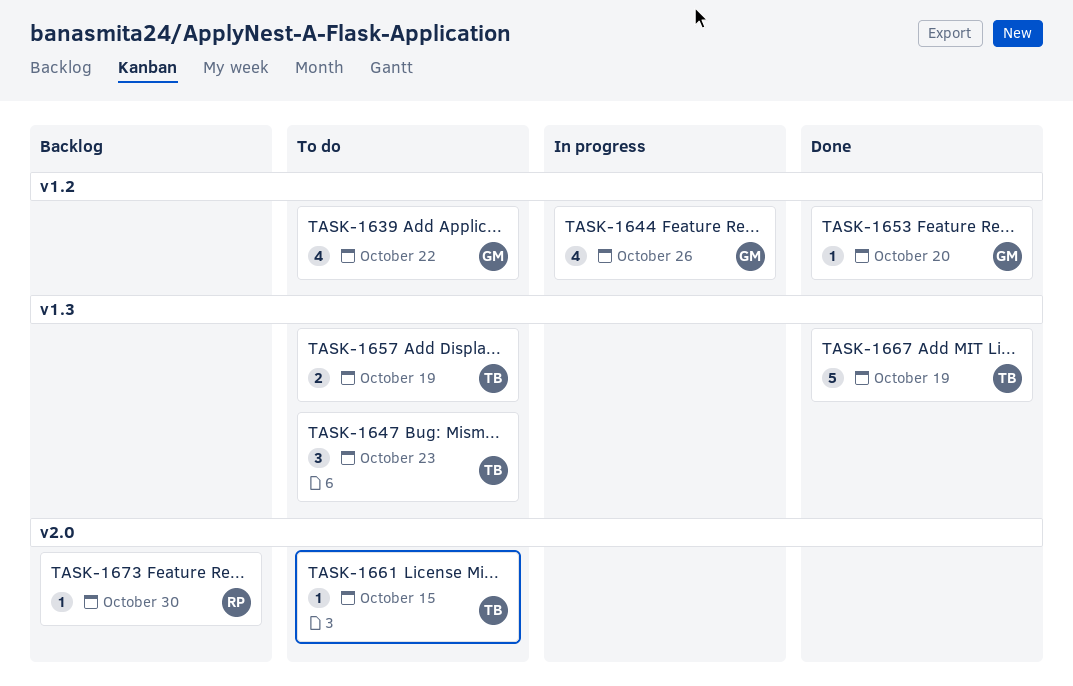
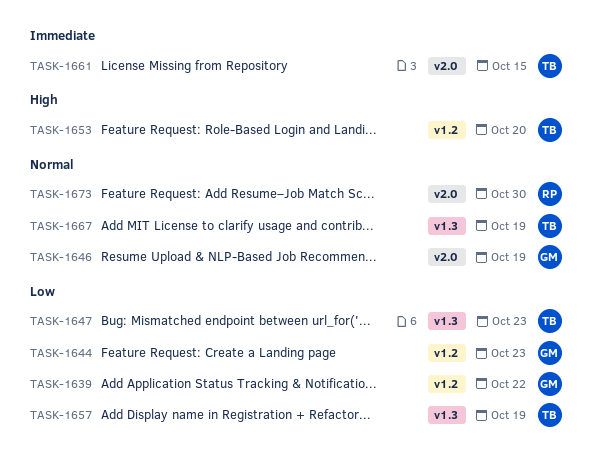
TASK-1644, due: Oct 26 -> Oct 23
TASK-1646: none -> present
TASK-1653, owner: GM -> TB

